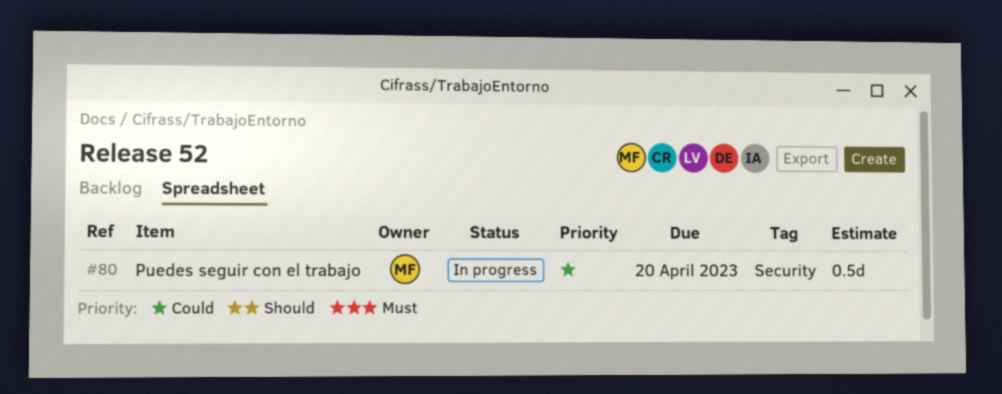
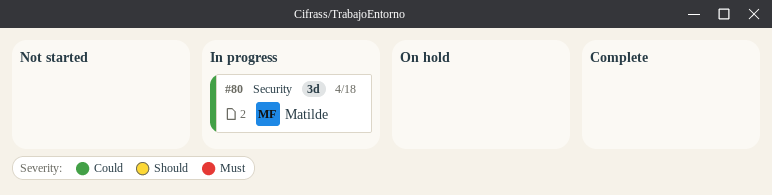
#80, estimate: 0.5d -> 3d
#80, due: Apr 20 -> Apr 18

